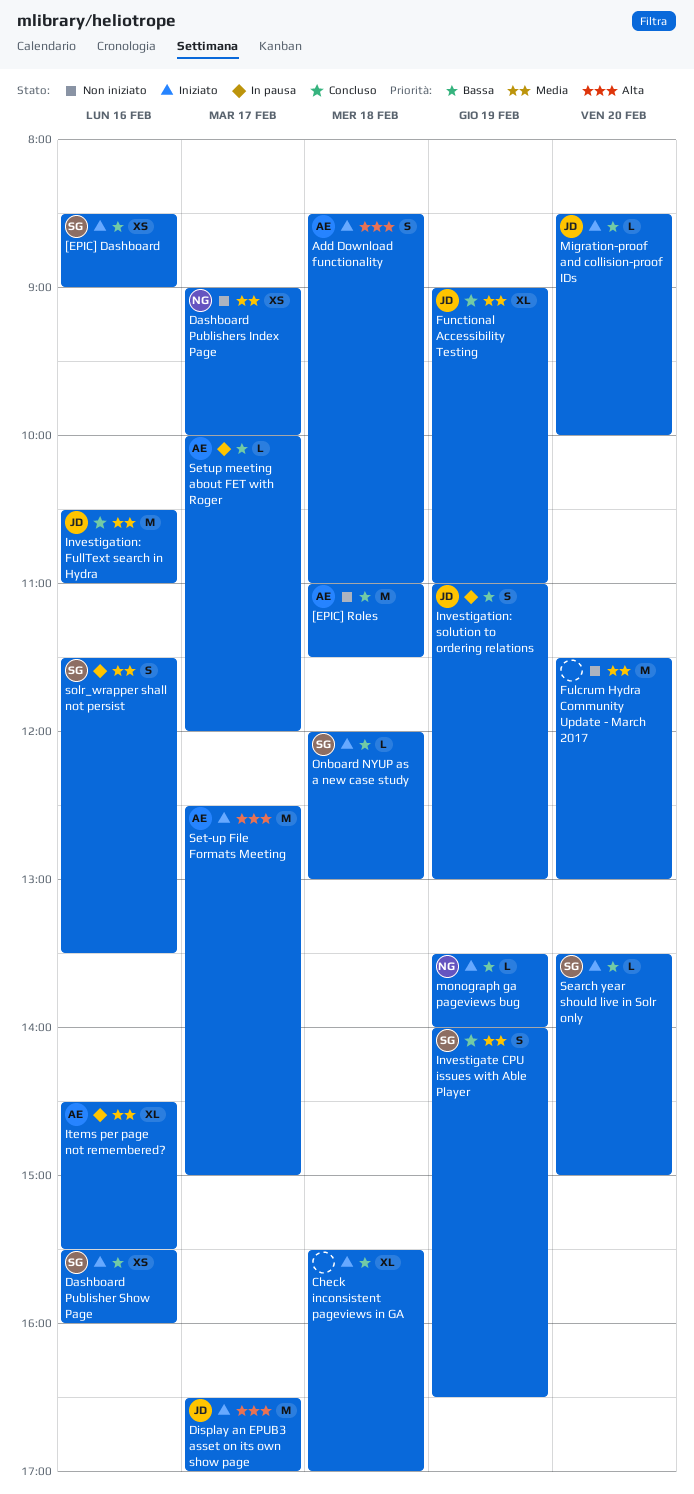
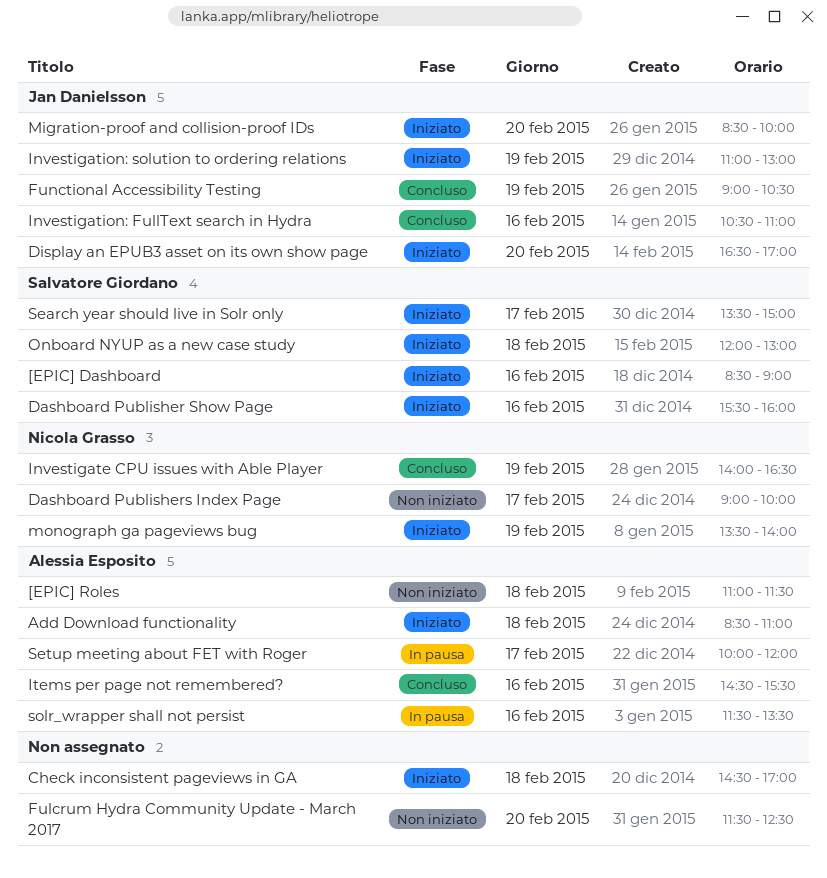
Check inconsistent pageviews in GA, begins: 15:30 -> 14:30
Display an EPUB3 asset on its own show page, day: Feb 17 -> Feb 20
Fulcrum Hydra Community Update - March 2017, ends: 13:00 -> 12:30
Functional Accessibility Testing, ends: 11:00 -> 10:30
Investigate CPU issues with Able Player, owner: Salvatore Giordano -> Nicola Grasso
Investigation: solution to ordering relations, status: In pausa -> Iniziato
Items per page not remembered?, status: In pausa -> Concluso
Search year should live in Solr only, day: Feb 20 -> Feb 17
Set-up File Formats Meeting: present -> none
solr_wrapper shall not persist, owner: Salvatore Giordano -> Alessia Esposito

